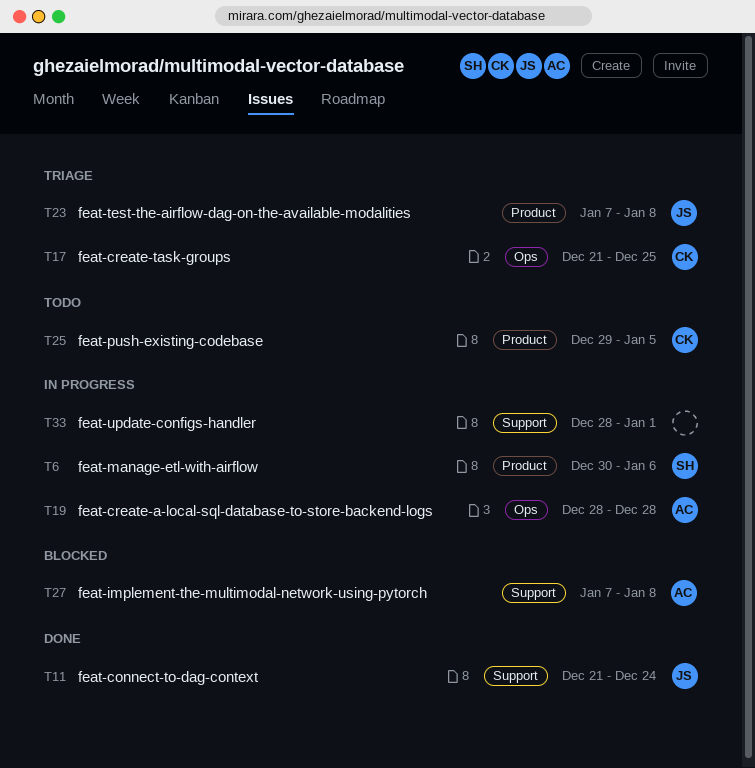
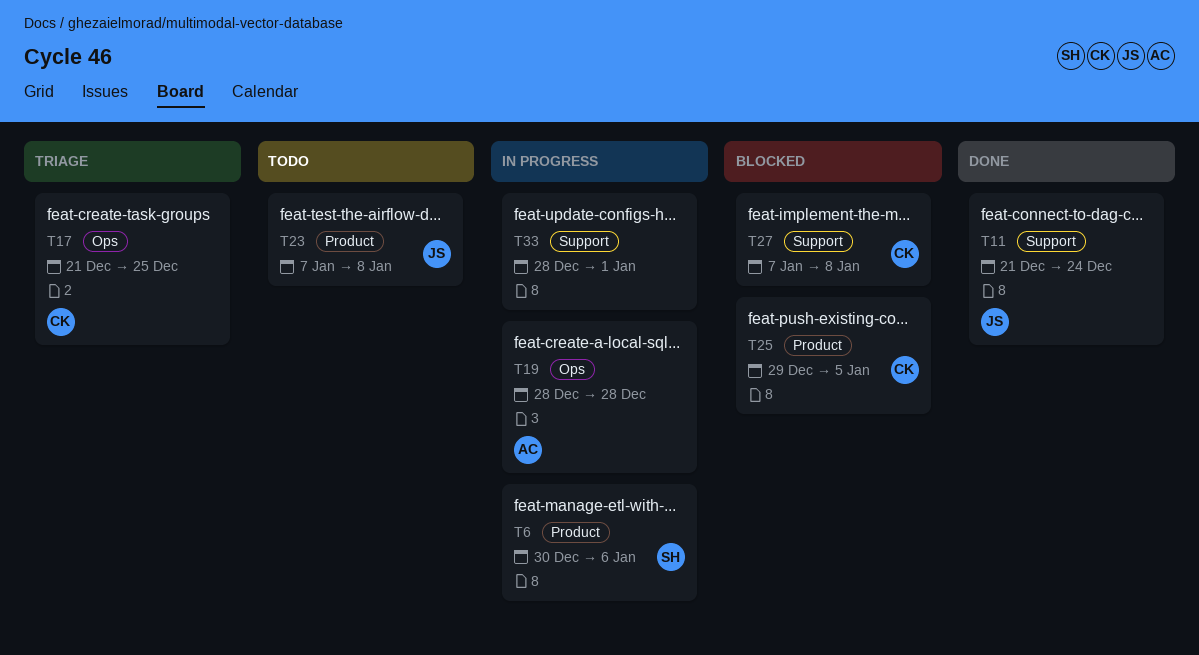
T23, status: Triage -> Todo
T25, status: Todo -> Blocked
T27, owner: AC -> CK

